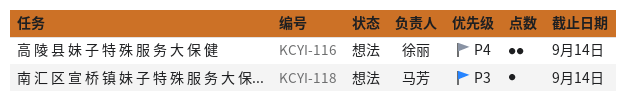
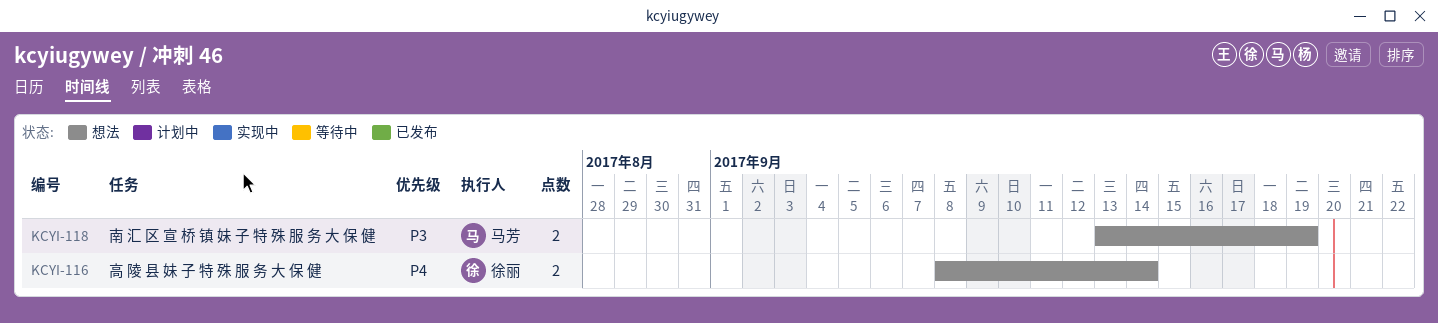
KCYI-118, estimate: 1 -> 2
KCYI-118, due: Sep 14 -> Sep 19

